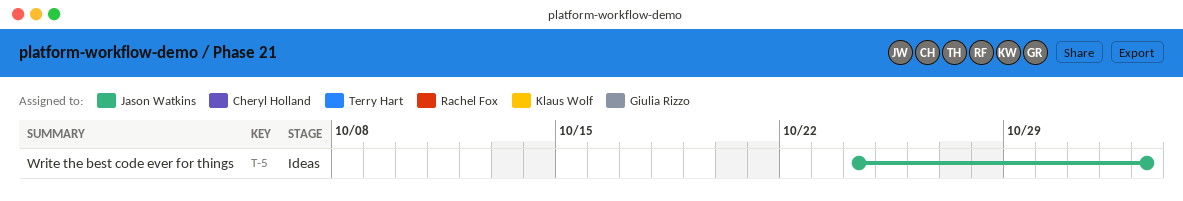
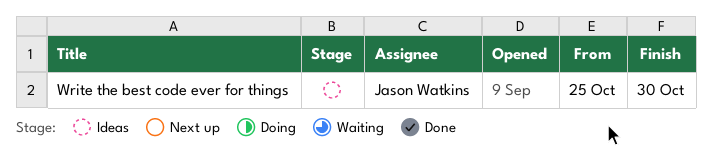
Write the best code ever for things, start: Oct 24 -> Oct 25
Write the best code ever for things, due: Nov 2 -> Oct 30

